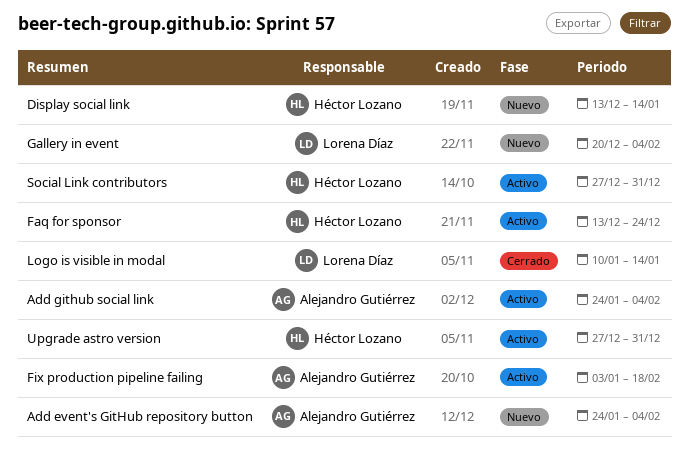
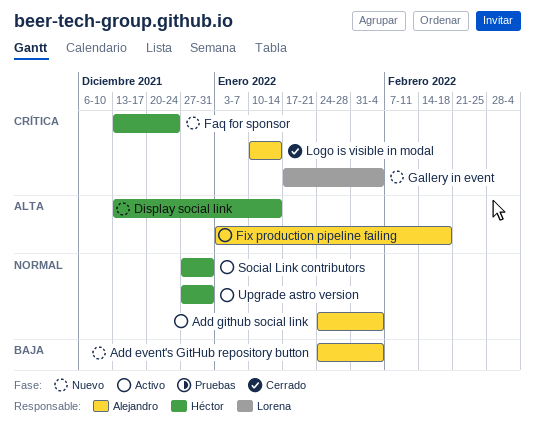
Faq for sponsor, status: Activo -> Nuevo
Gallery in event, start: Dec 20 -> Jan 17
Logo is visible in modal, owner: Lorena Díaz -> Alejandro Gutiérrez

